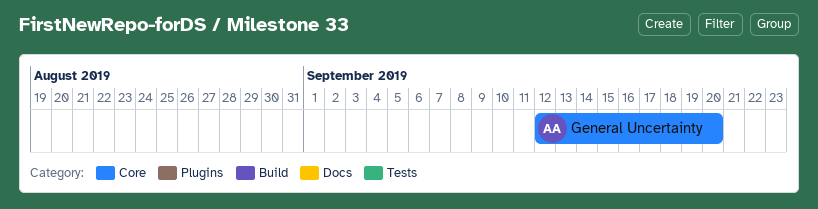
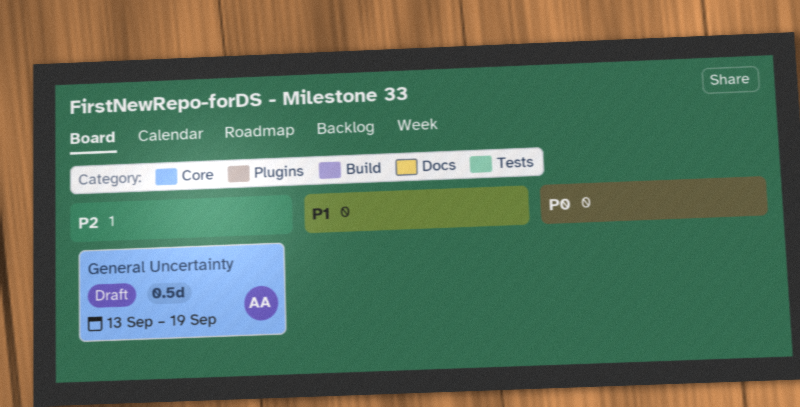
General Uncertainty, start: Sep 12 -> Sep 13
General Uncertainty, due: Sep 20 -> Sep 19

